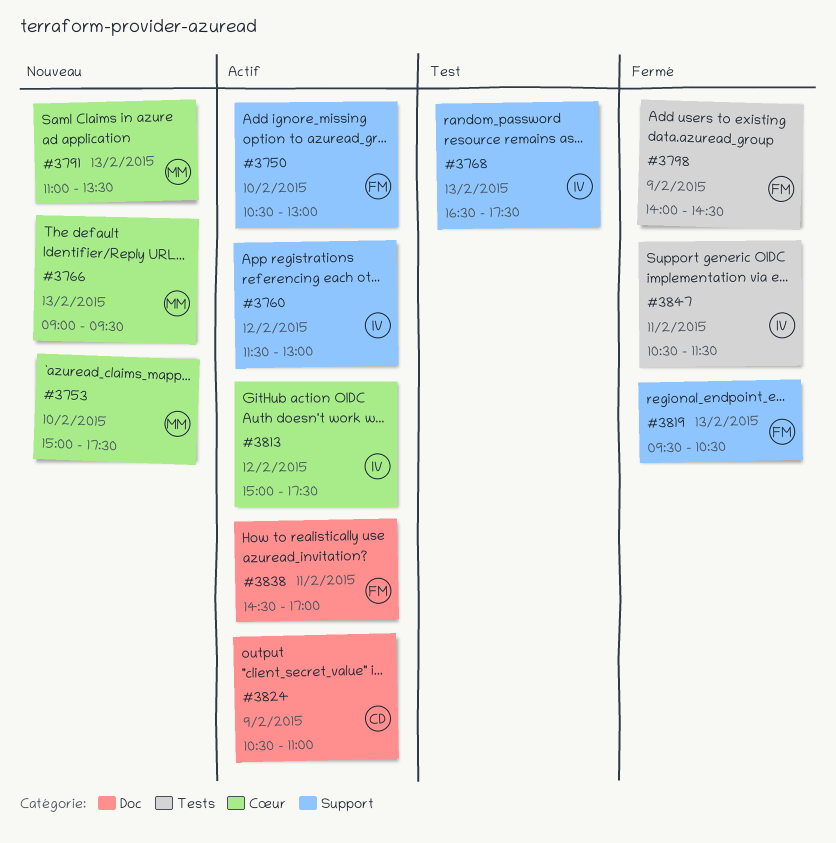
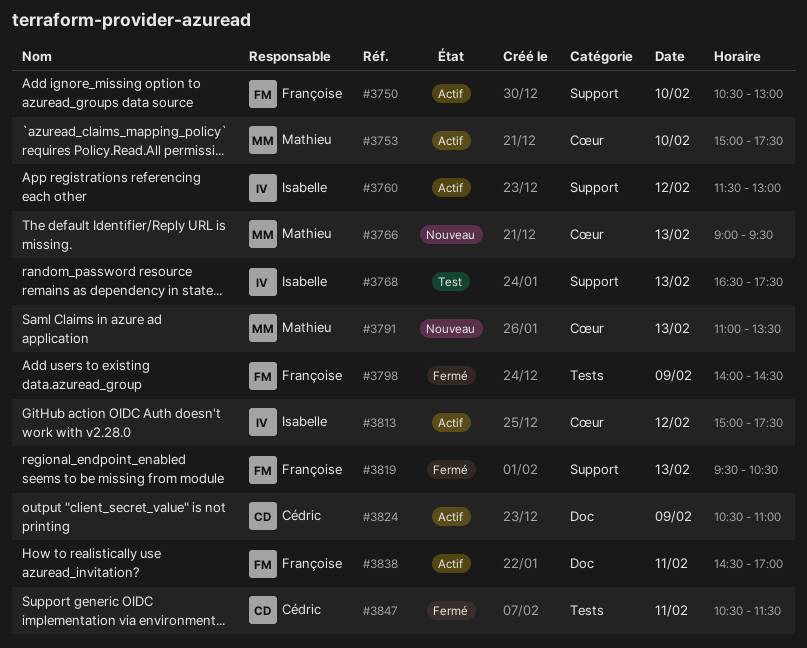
#3753, status: Nouveau -> Actif
#3847, owner: Isabelle -> Cédric

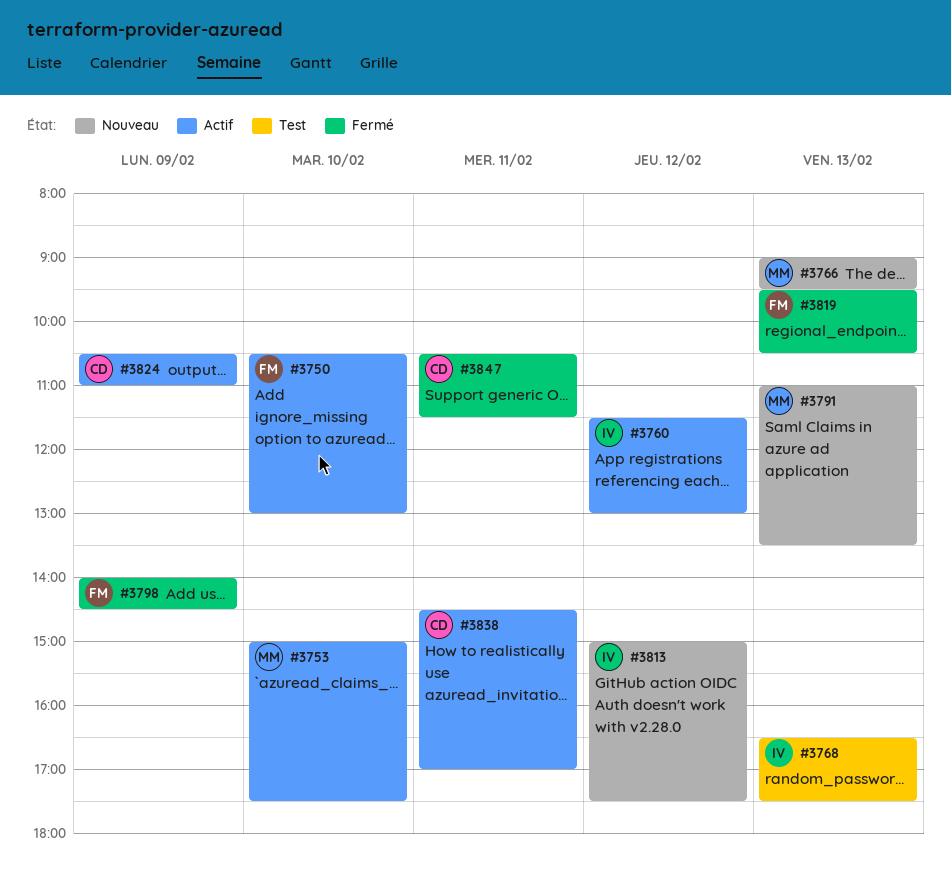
#3813, status: Actif -> Nouveau
#3838, owner: Françoise -> Cédric

